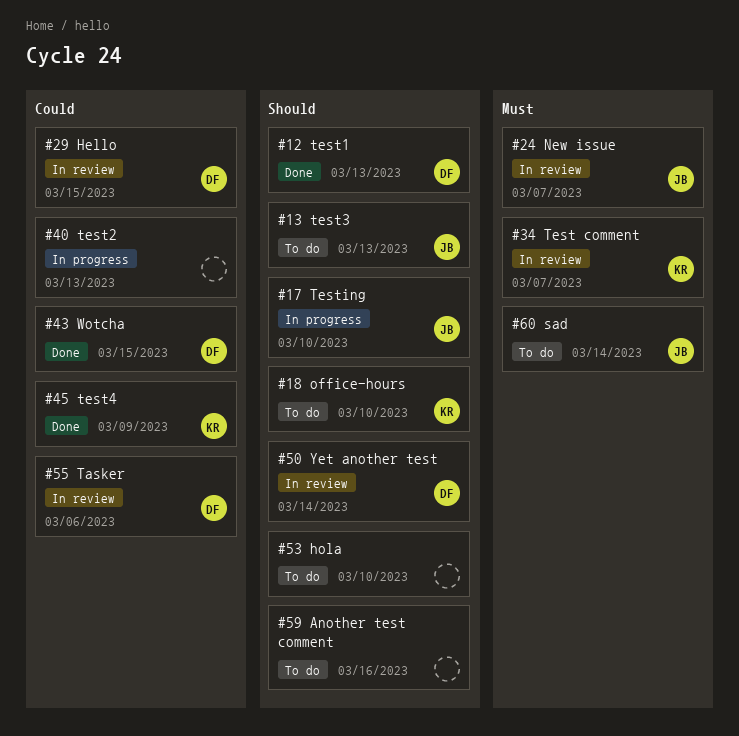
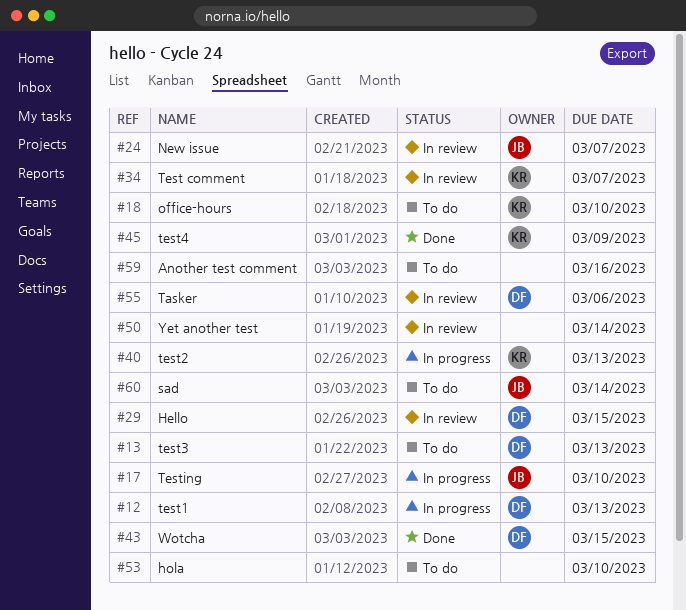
#12, status: Done -> In progress
#13, owner: JB -> DF
#40, owner: none -> KR
#50, owner: DF -> none

